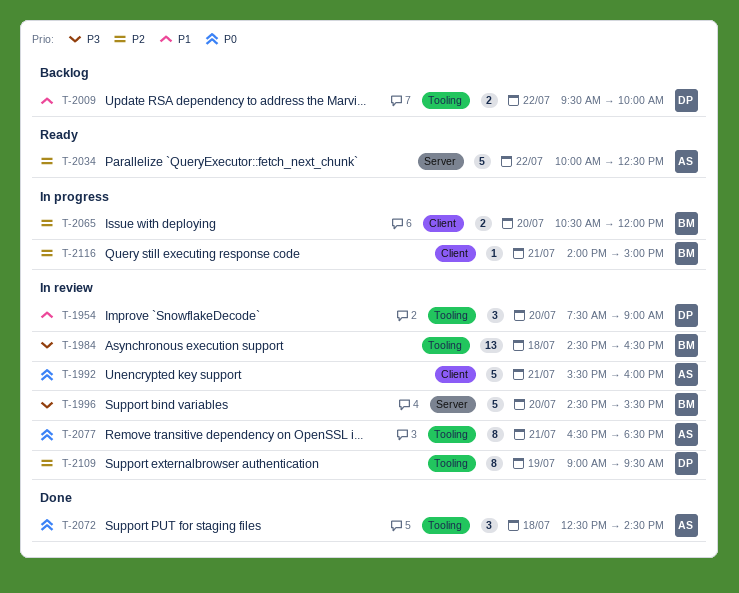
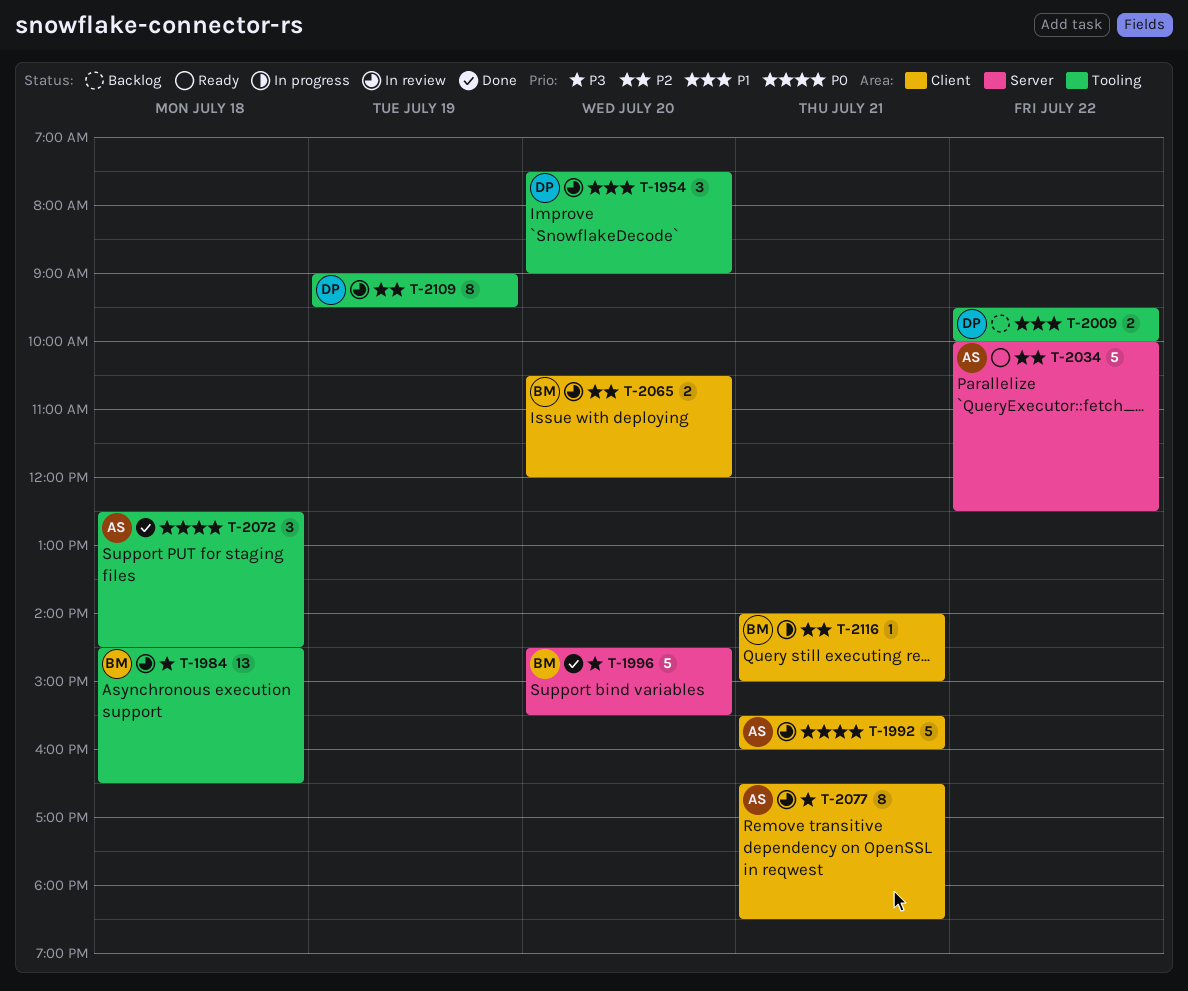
T-1996, status: In review -> Done
T-2065, status: In progress -> In review
T-2077, priority: P0 -> P3
T-2077, label: Tooling -> Client

